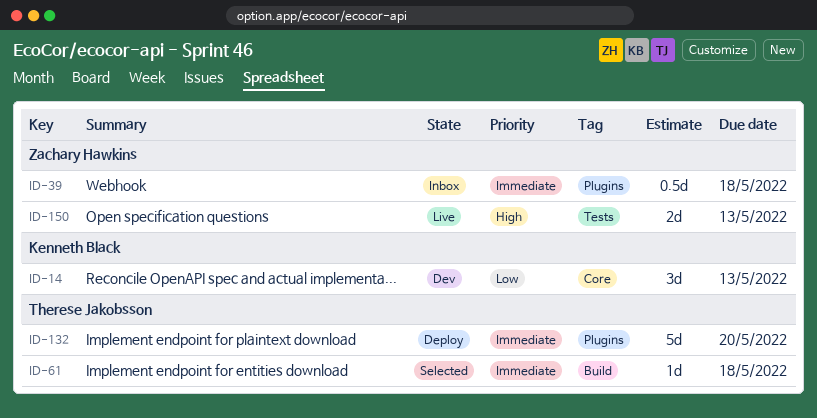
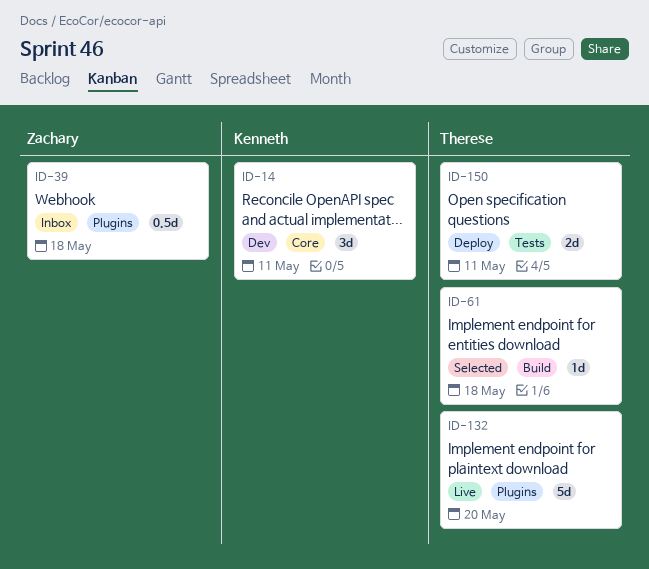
ID-14, due: May 13 -> May 11
ID-132, status: Deploy -> Live
ID-150, status: Live -> Deploy
ID-150, owner: Zachary Hawkins -> Therese Jakobsson
ID-150, due: May 13 -> May 11

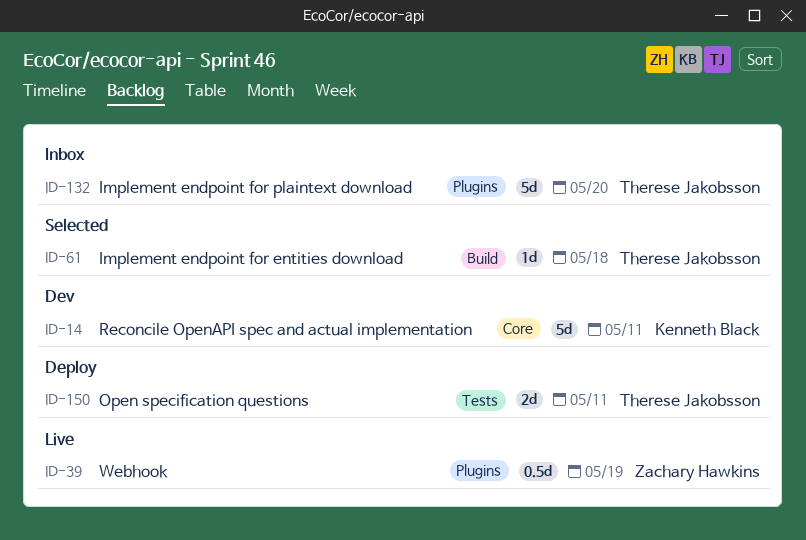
ID-14, estimate: 3d -> 5d
ID-39, status: Inbox -> Live
ID-39, due: May 18 -> May 19
ID-132, status: Live -> Inbox

